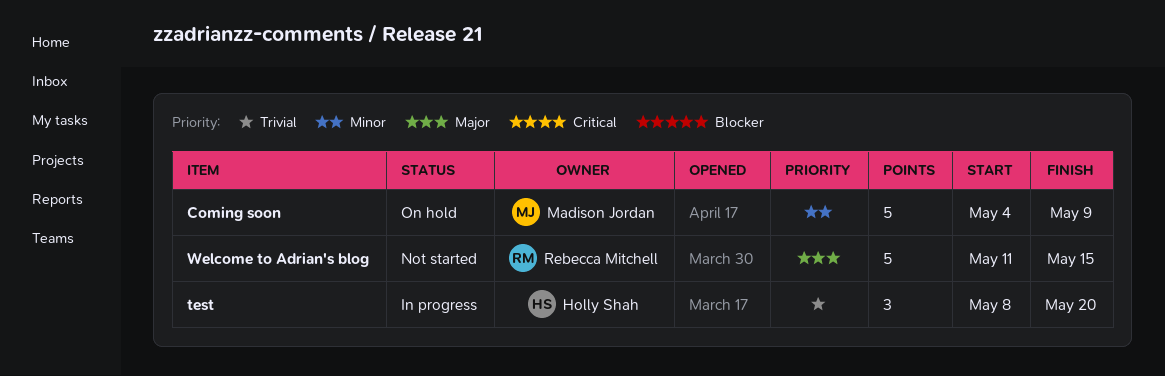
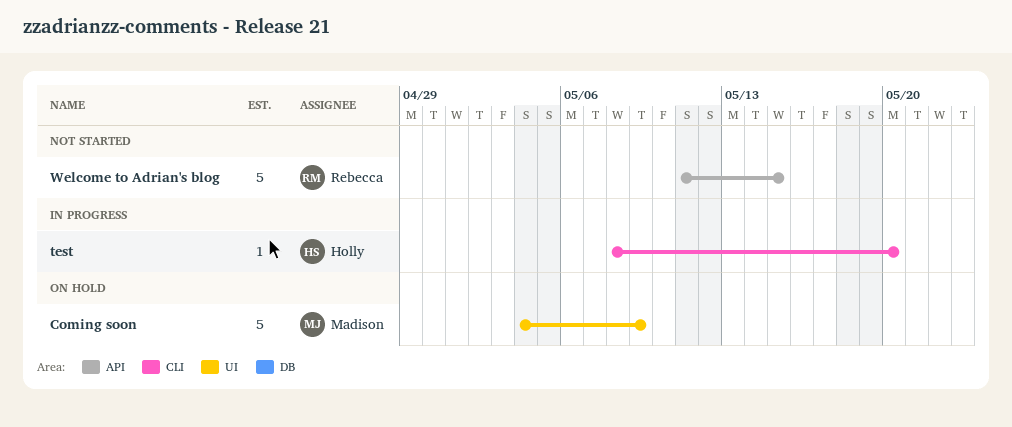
test, estimate: 3 -> 1

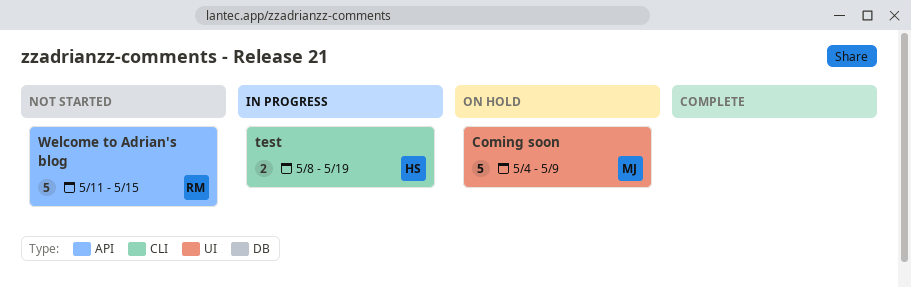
test, estimate: 1 -> 2
test, due: May 20 -> May 19

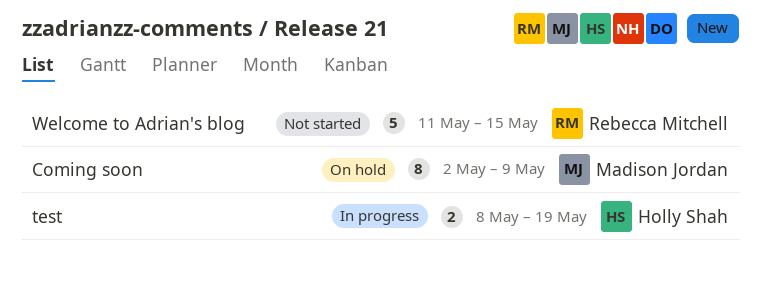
Coming soon, estimate: 5 -> 8
Coming soon, start: May 4 -> May 2

